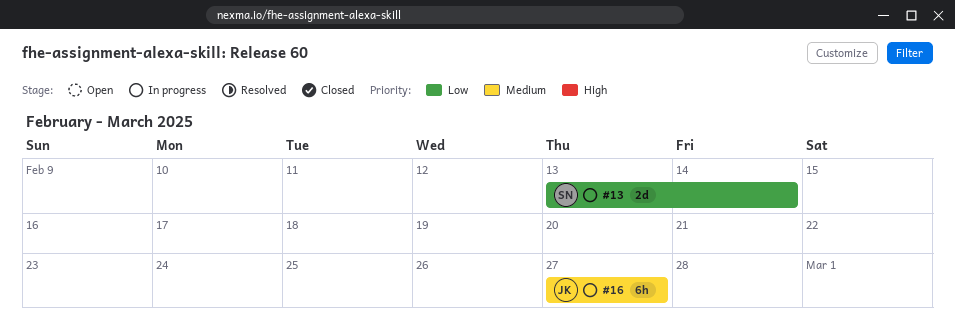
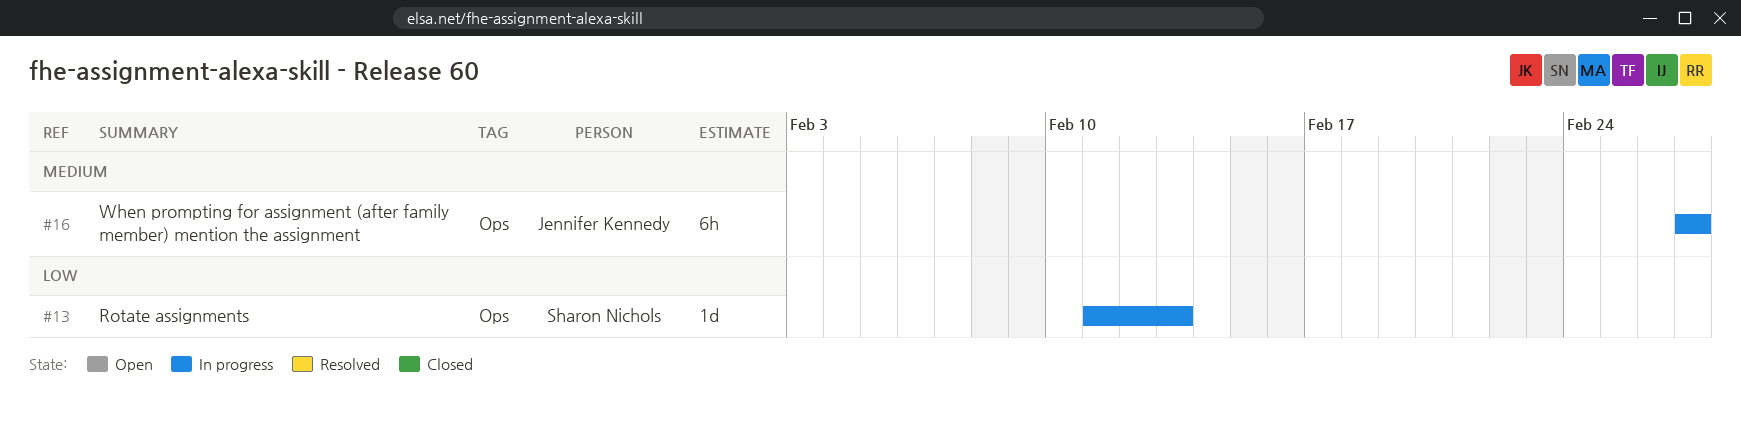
#13, estimate: 2d -> 1d
#13, start: Feb 13 -> Feb 11
#13, due: Feb 14 -> Feb 13

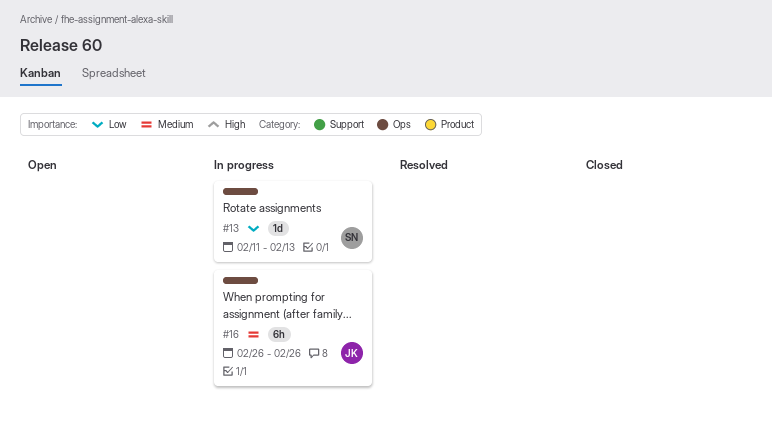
#16, start: Feb 27 -> Feb 26
#16, due: Feb 27 -> Feb 26

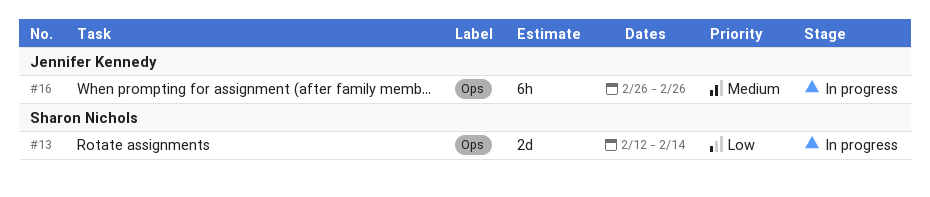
#13, estimate: 1d -> 2d
#13, start: Feb 11 -> Feb 12
#13, due: Feb 13 -> Feb 14

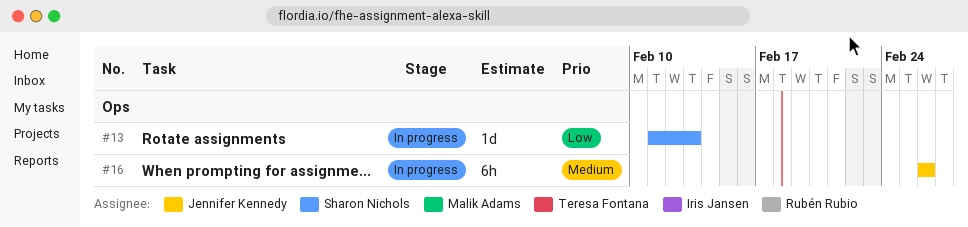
#13, estimate: 2d -> 1d
#13, start: Feb 12 -> Feb 11
#13, due: Feb 14 -> Feb 13

